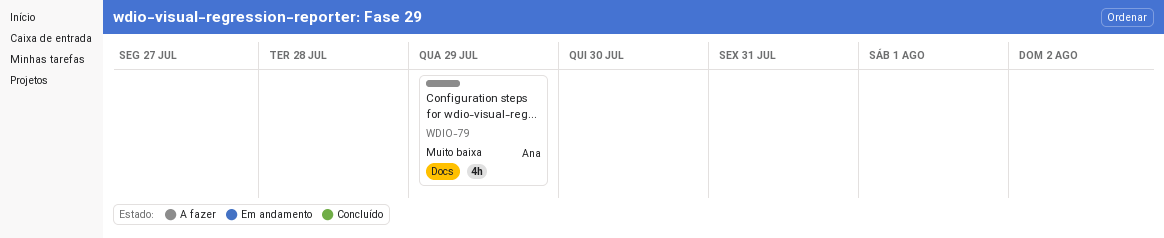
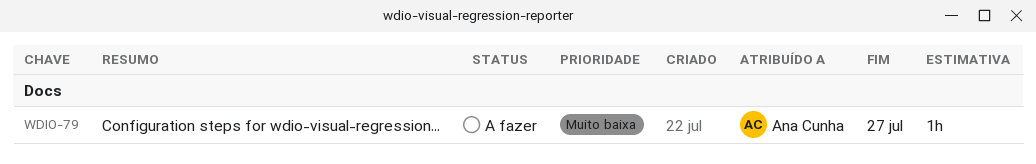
WDIO-79, estimate: 4h -> 1h
WDIO-79, due: Jul 29 -> Jul 27

